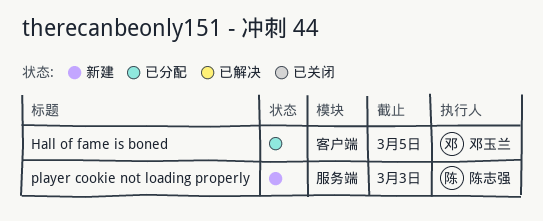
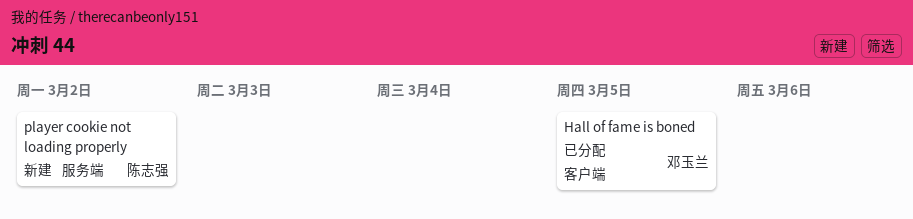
player cookie not loading properly, due: Mar 3 -> Mar 2

